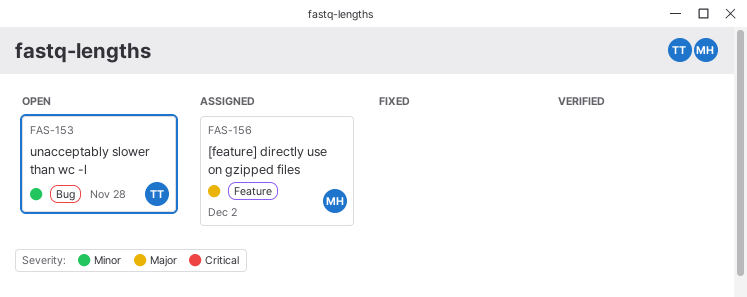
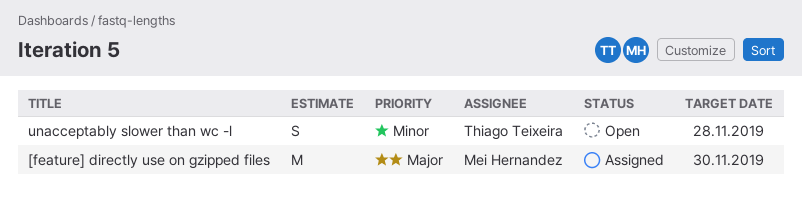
[feature] directly use on gzipped files, due: Dec 2 -> Nov 30

